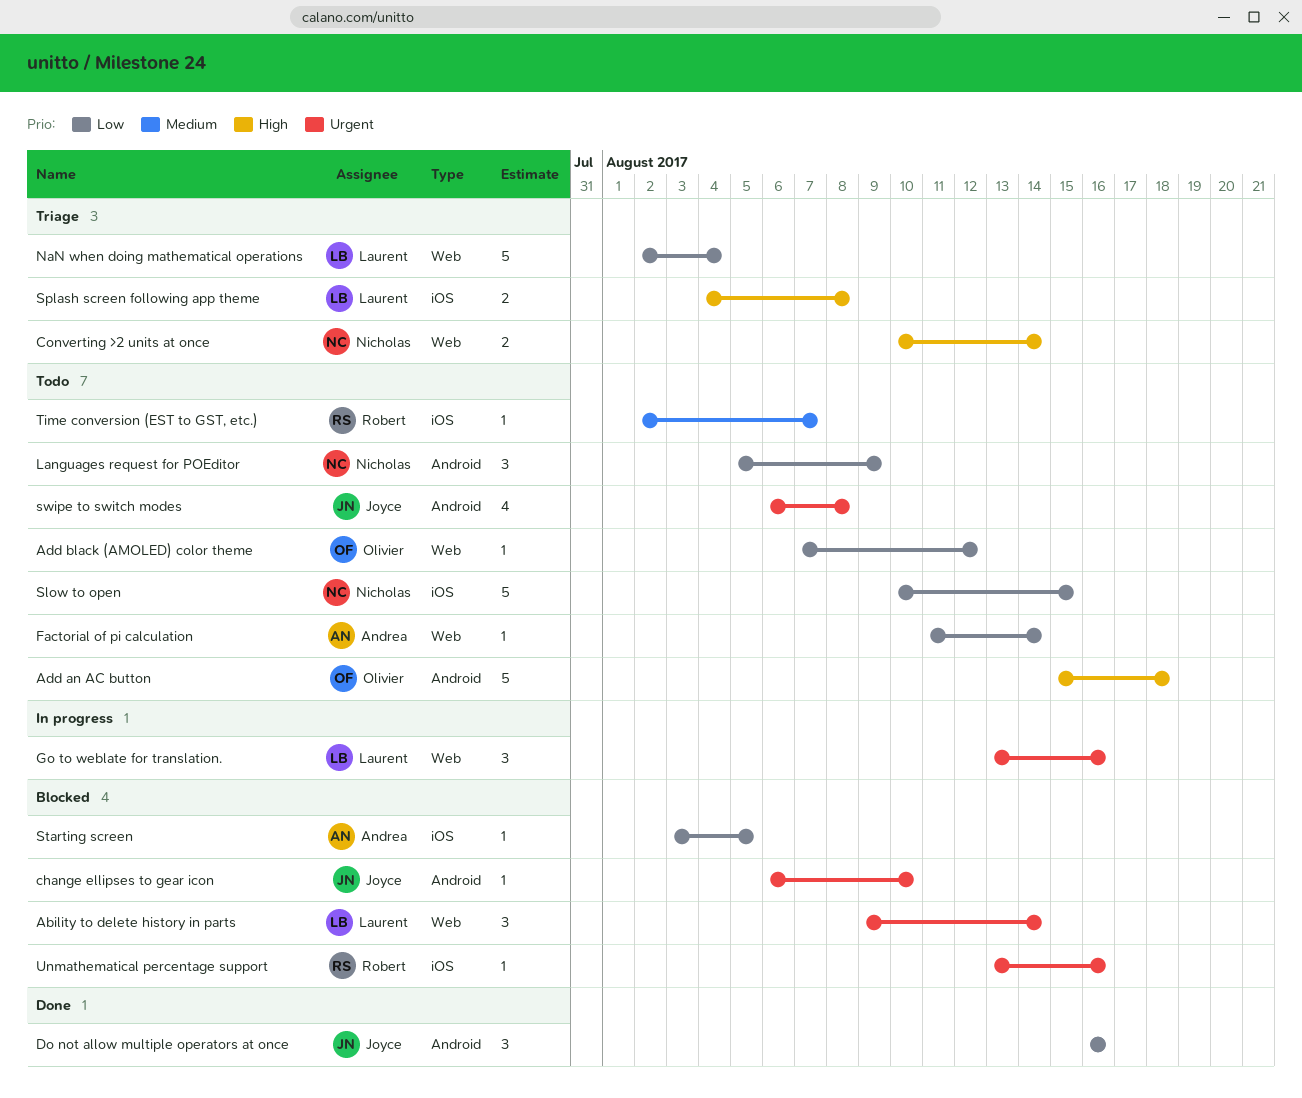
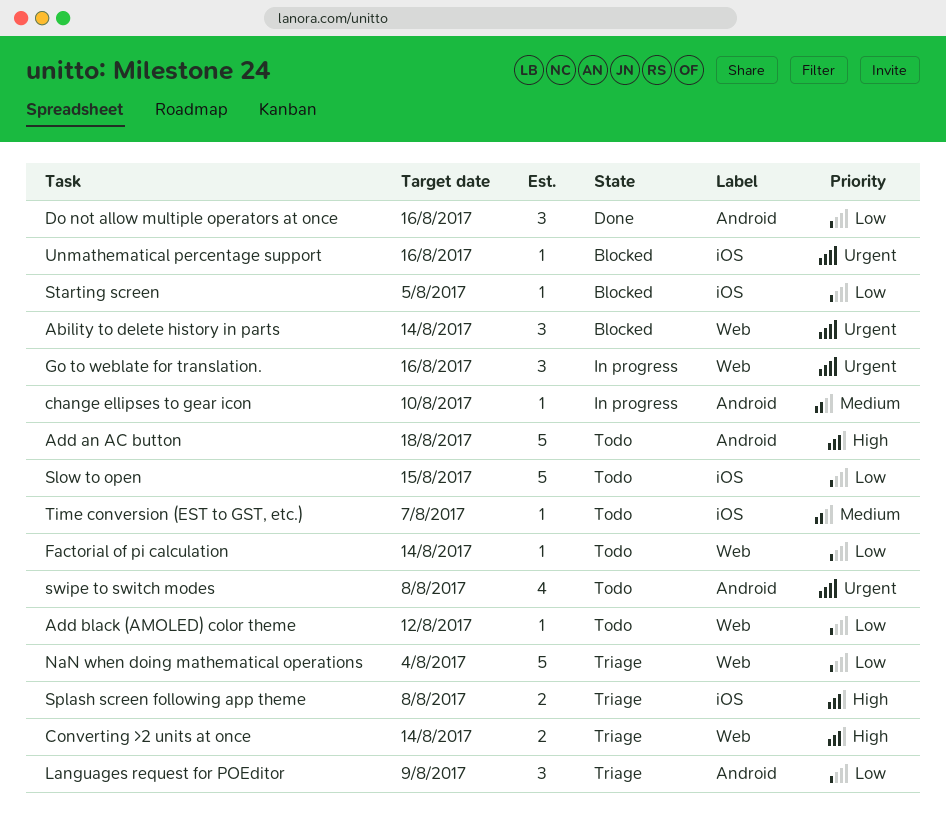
change ellipses to gear icon, status: Blocked -> In progress
change ellipses to gear icon, priority: Urgent -> Medium
Languages request for POEditor, status: Todo -> Triage

